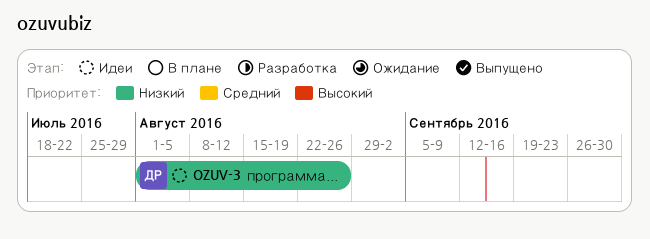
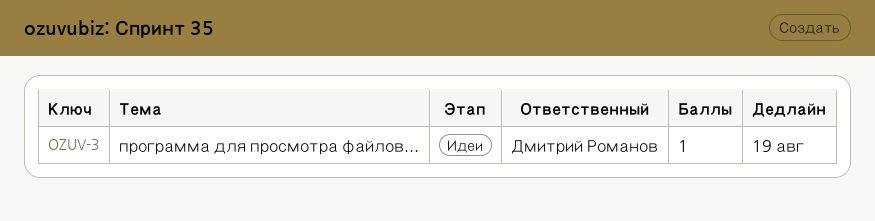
OZUV-3, due: Aug 26 -> Aug 19

